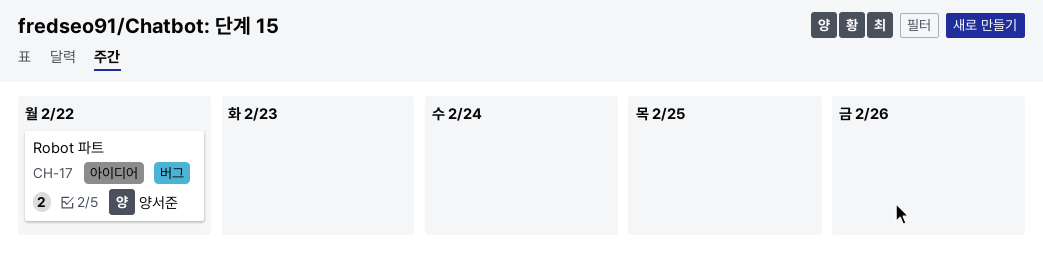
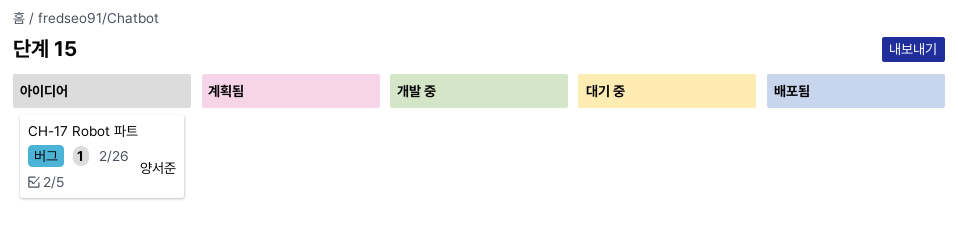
CH-17, estimate: 2 -> 1
CH-17, due: Feb 22 -> Feb 26

